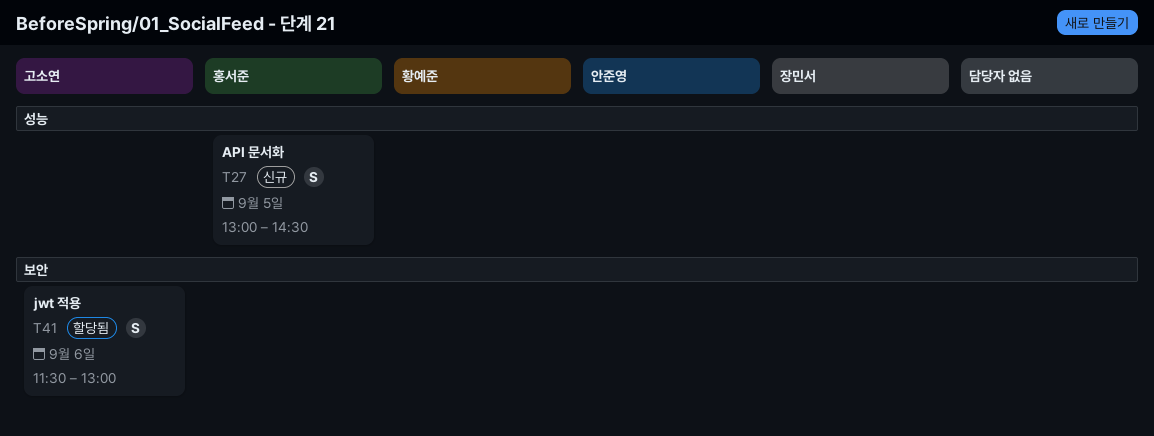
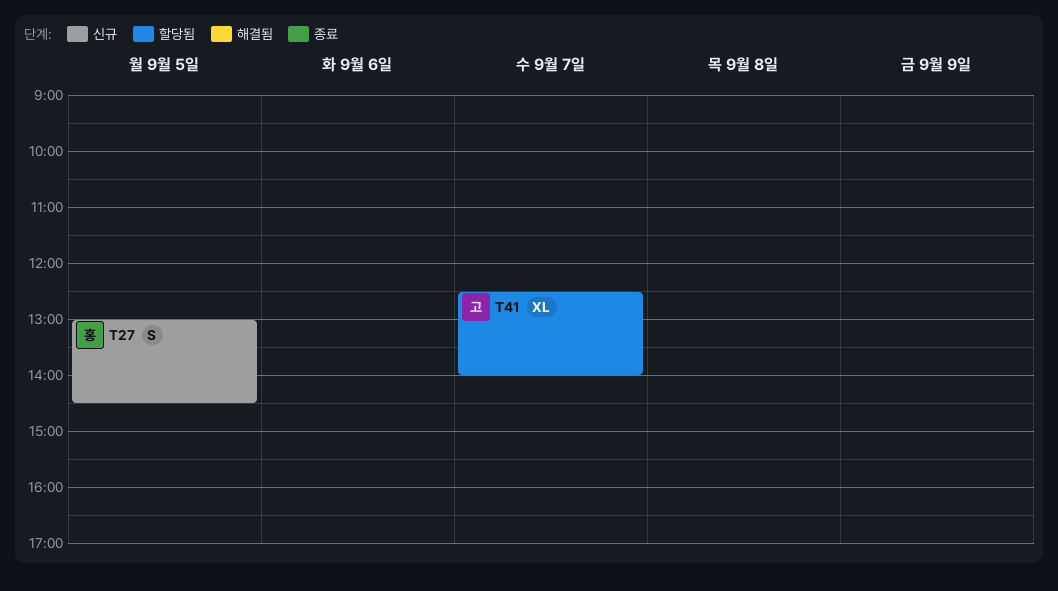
T41, estimate: S -> XL
T41, day: Sep 6 -> Sep 7
T41, begins: 11:30 -> 12:30
T41, ends: 13:00 -> 14:00

